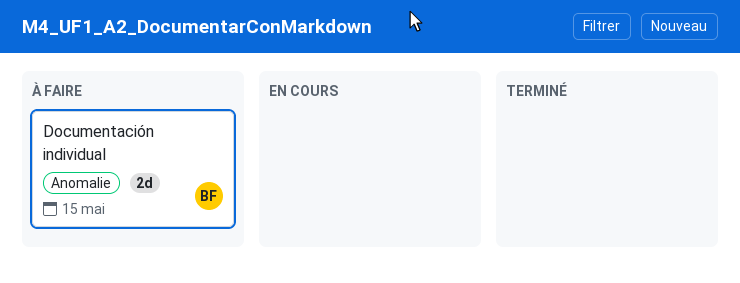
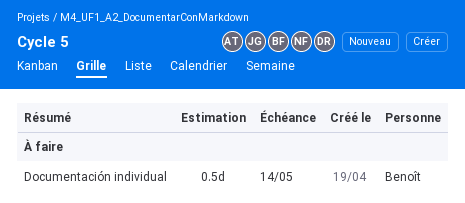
Documentación individual, estimate: 2d -> 0.5d
Documentación individual, due: May 15 -> May 14

